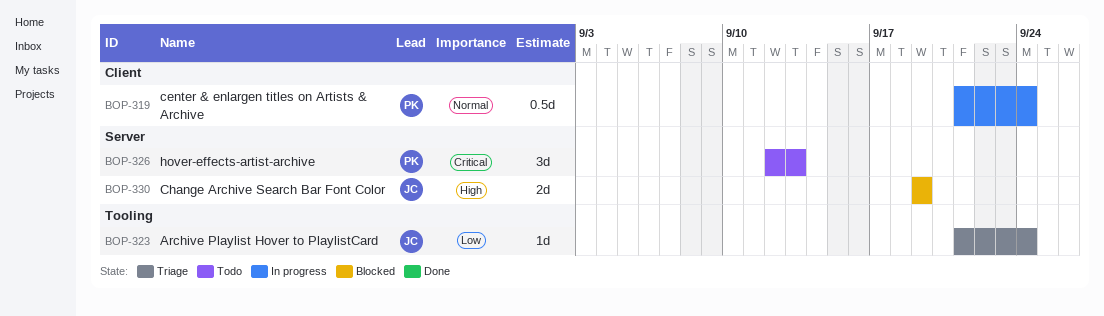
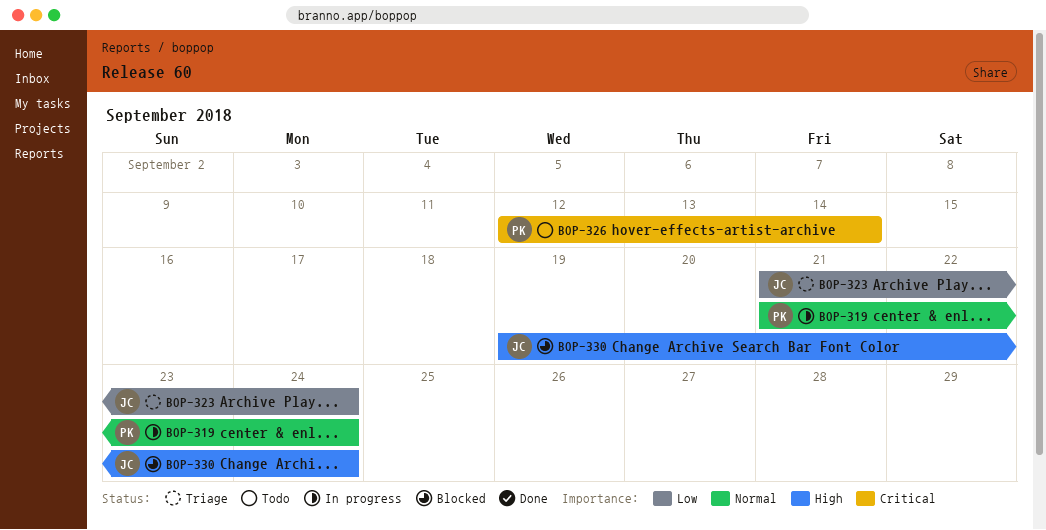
BOP-326, due: Sep 13 -> Sep 14
BOP-330, due: Sep 19 -> Sep 24

